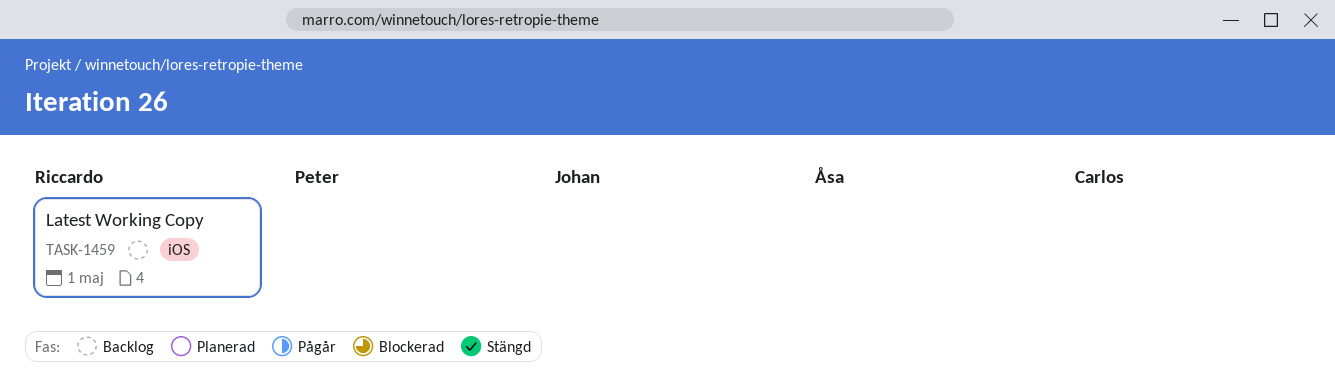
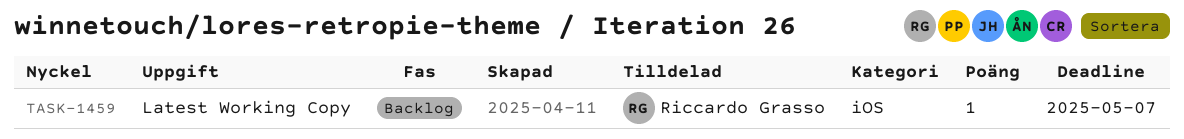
TASK-1459, due: May 1 -> May 7

